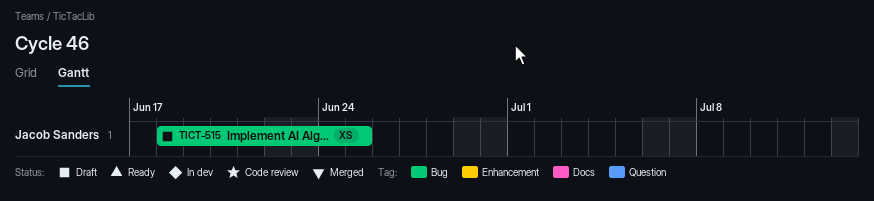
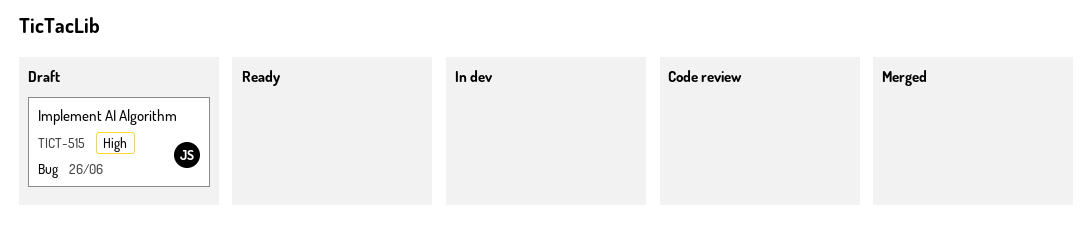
TICT-515, due: Jun 25 -> Jun 26

